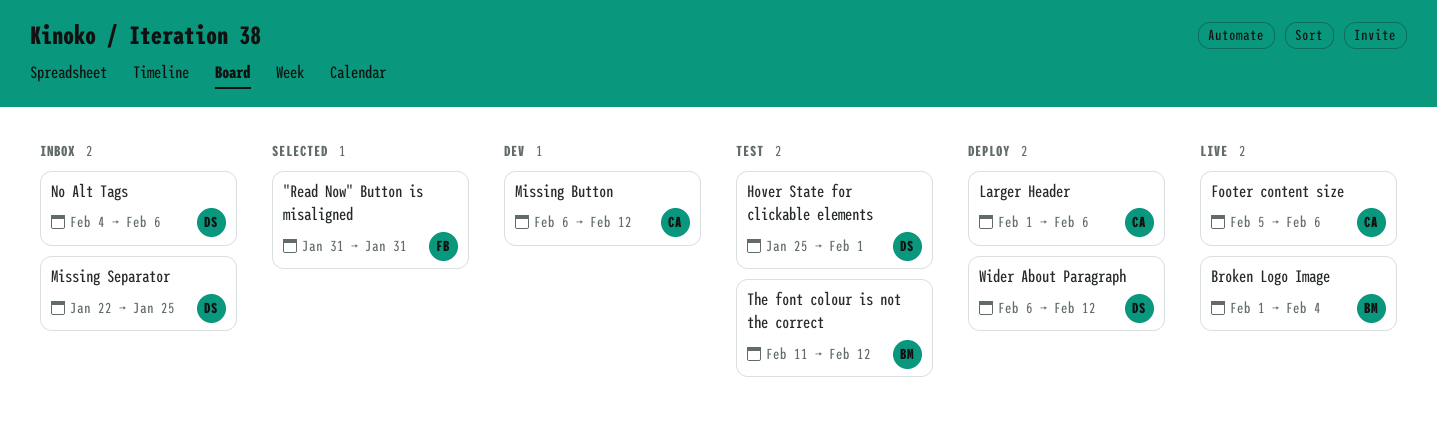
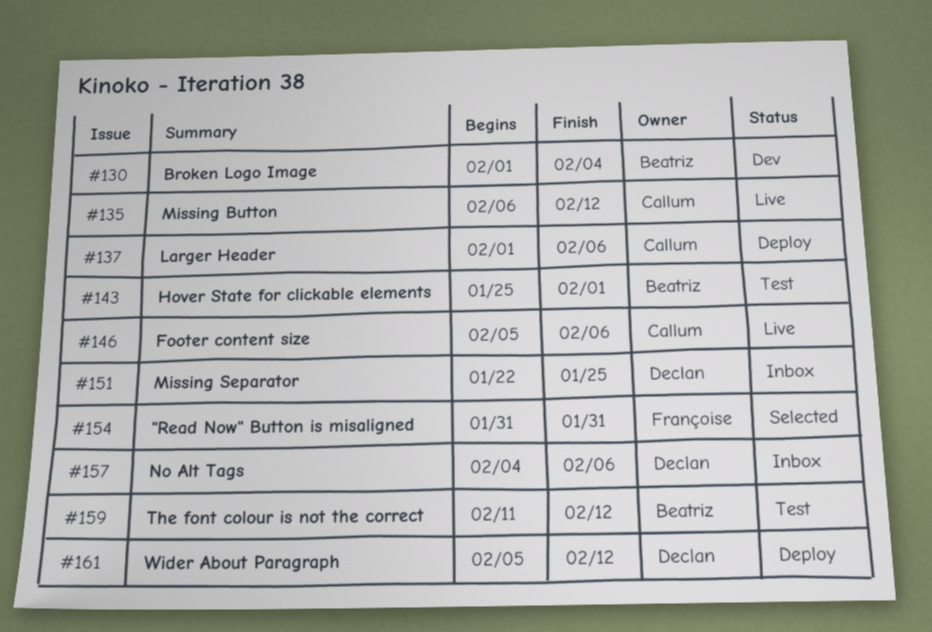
Broken Logo Image, status: Live -> Dev
Hover State for clickable elements, owner: Declan -> Beatriz
Missing Button, status: Dev -> Live
Wider About Paragraph, start: Feb 6 -> Feb 5

